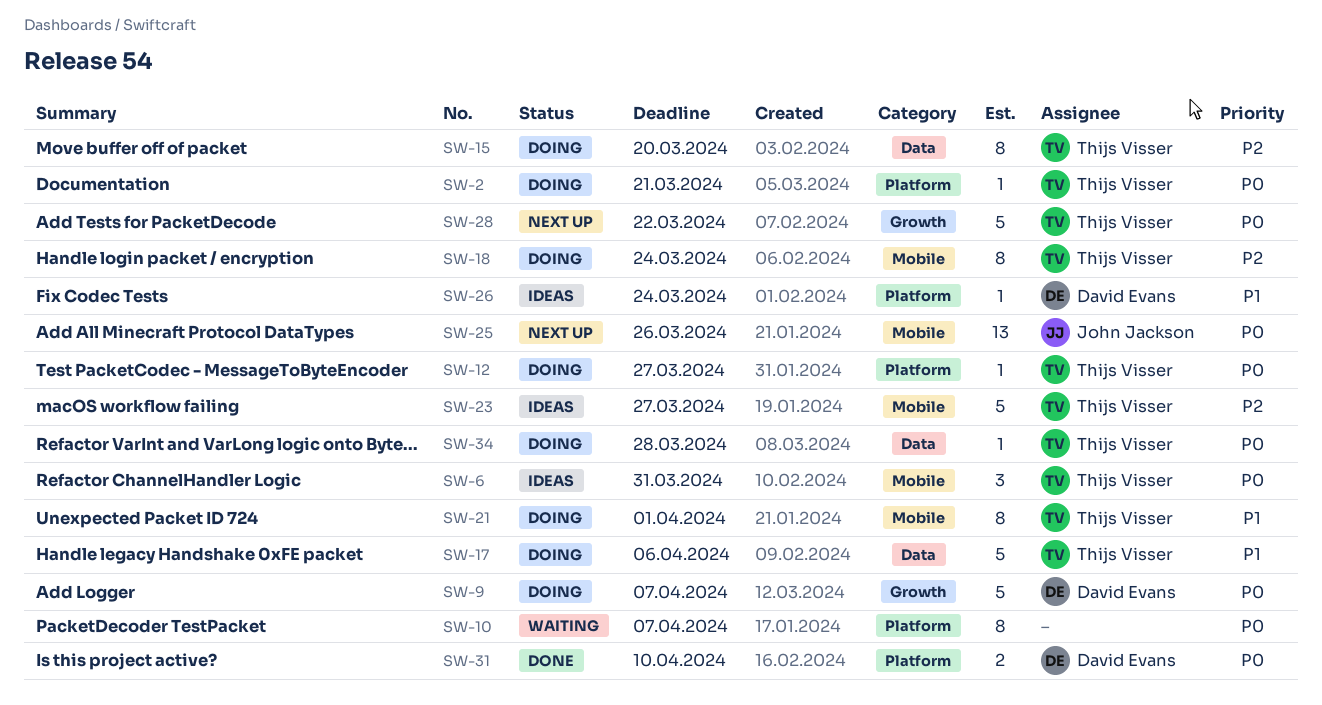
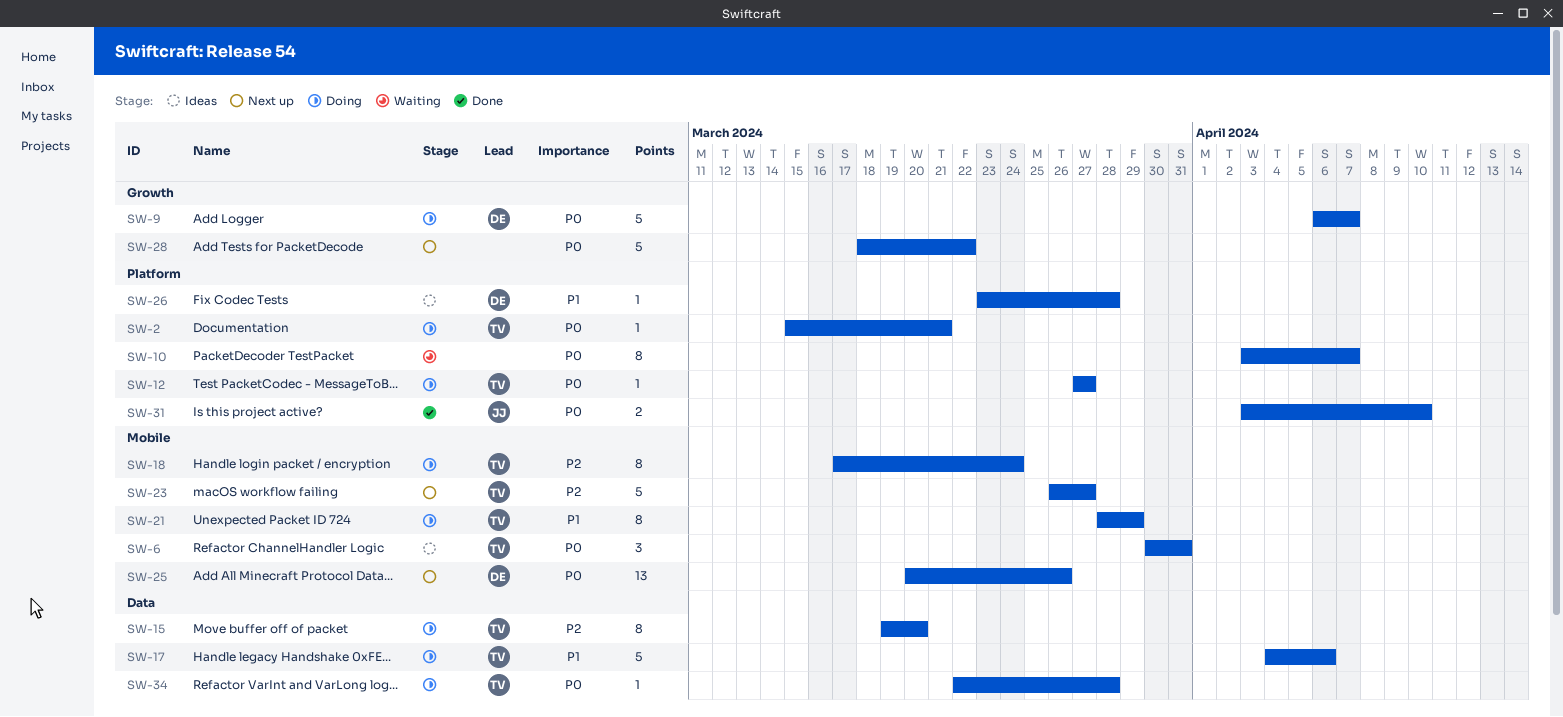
SW-21, due: Apr 1 -> Mar 29
SW-23, status: Ideas -> Next up
SW-25, owner: John Jackson -> David Evans
SW-26, due: Mar 24 -> Mar 28
SW-28, owner: Thijs Visser -> none
SW-31, owner: David Evans -> John Jackson

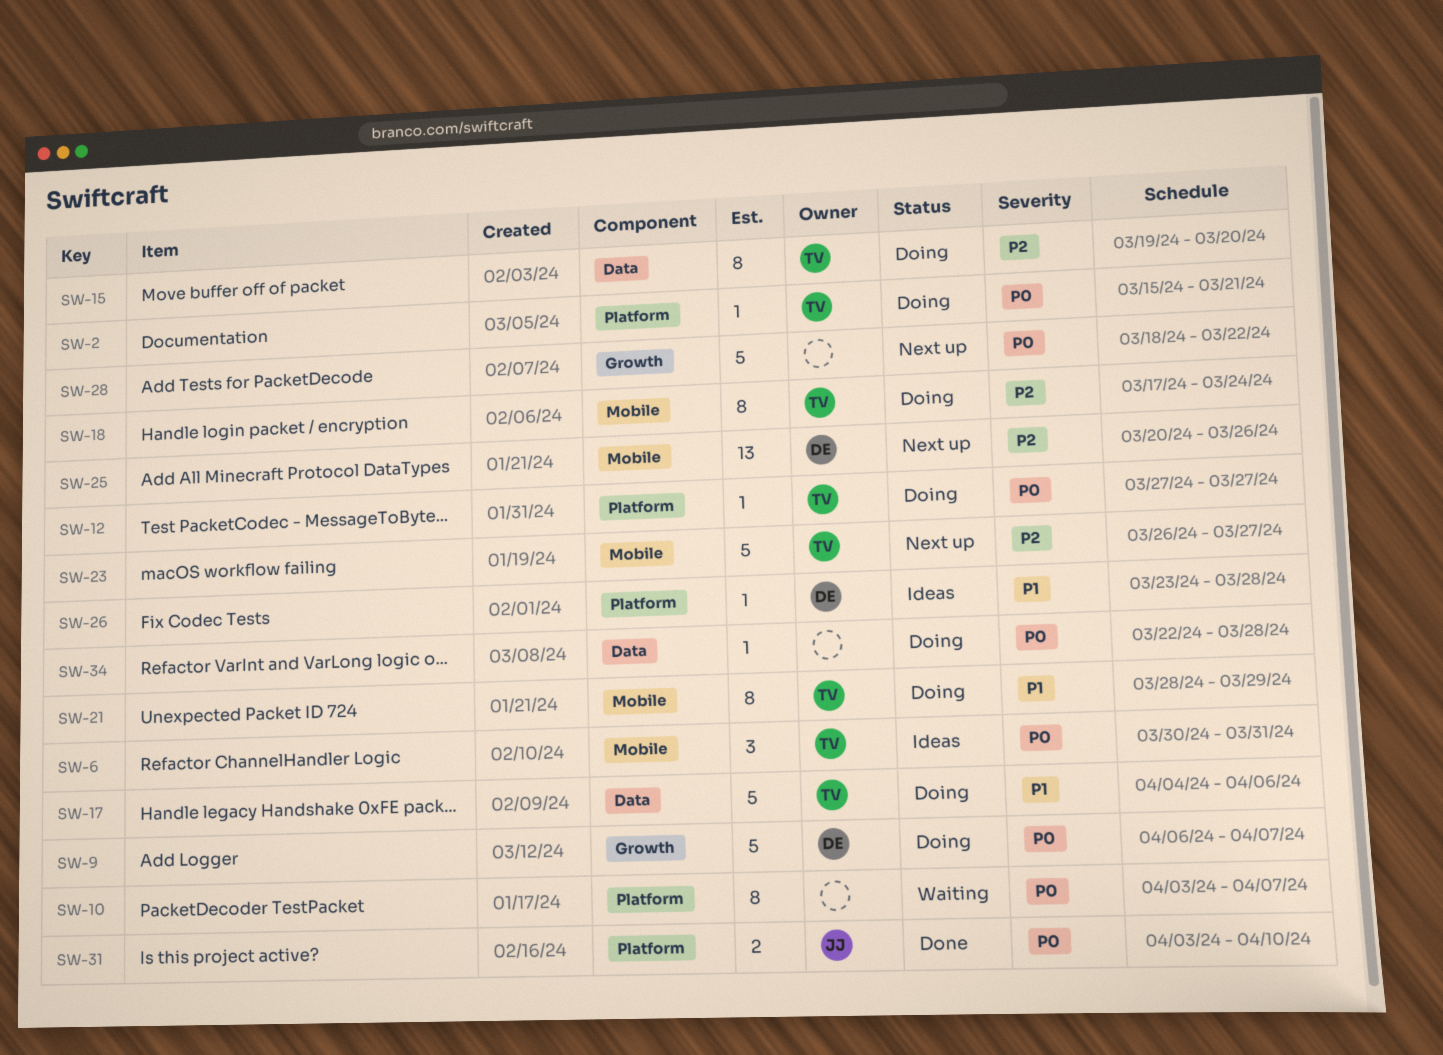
SW-25, priority: P0 -> P2
SW-34, owner: TV -> none

